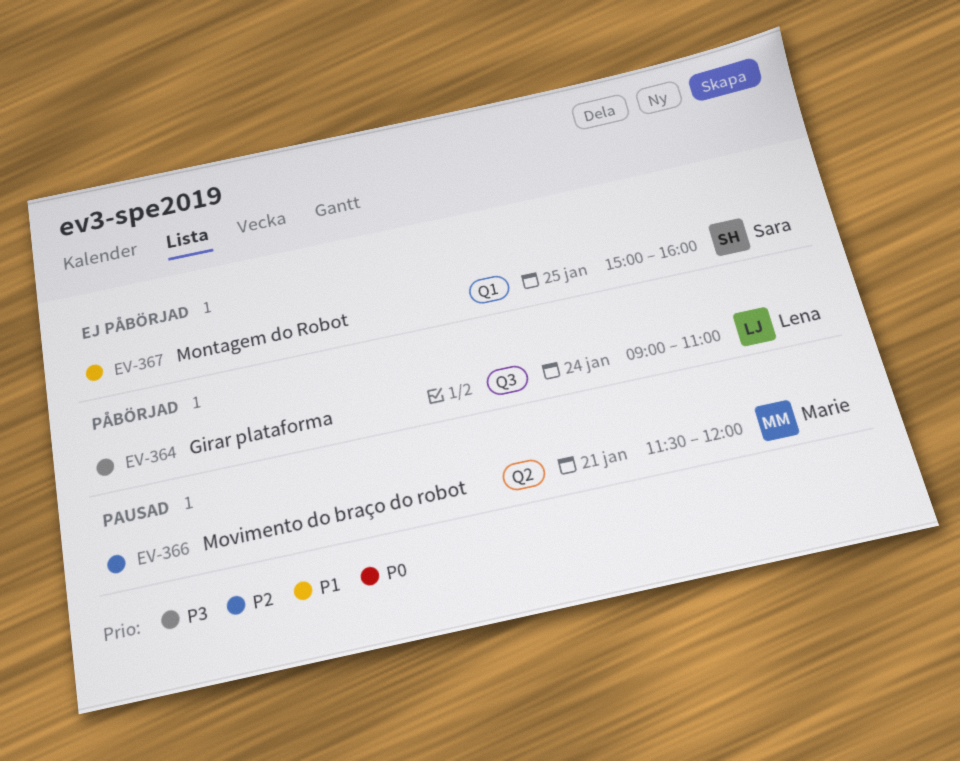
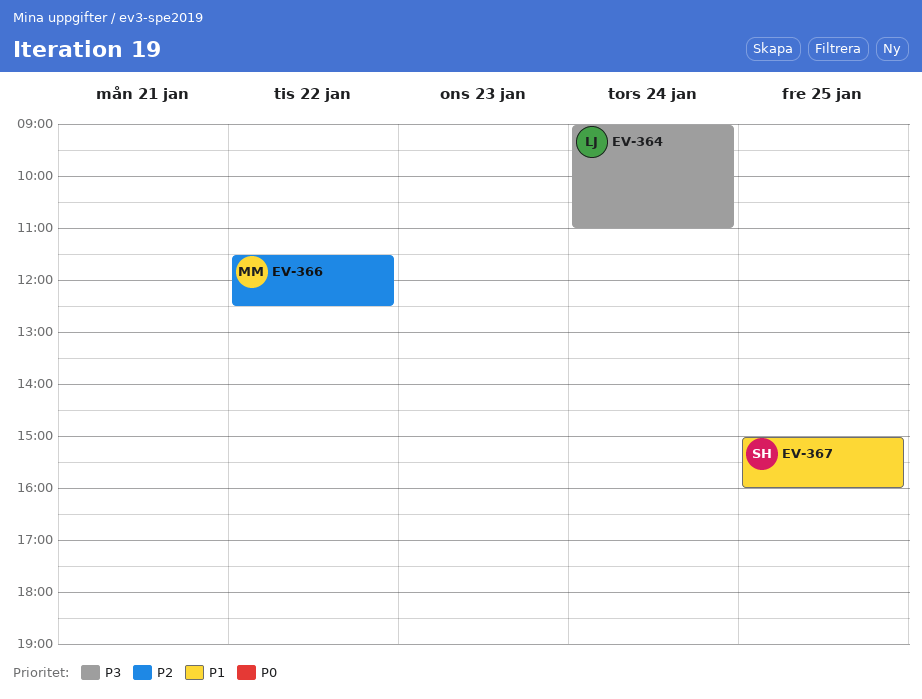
EV-366, day: Jan 21 -> Jan 22
EV-366, ends: 12:00 -> 12:30

